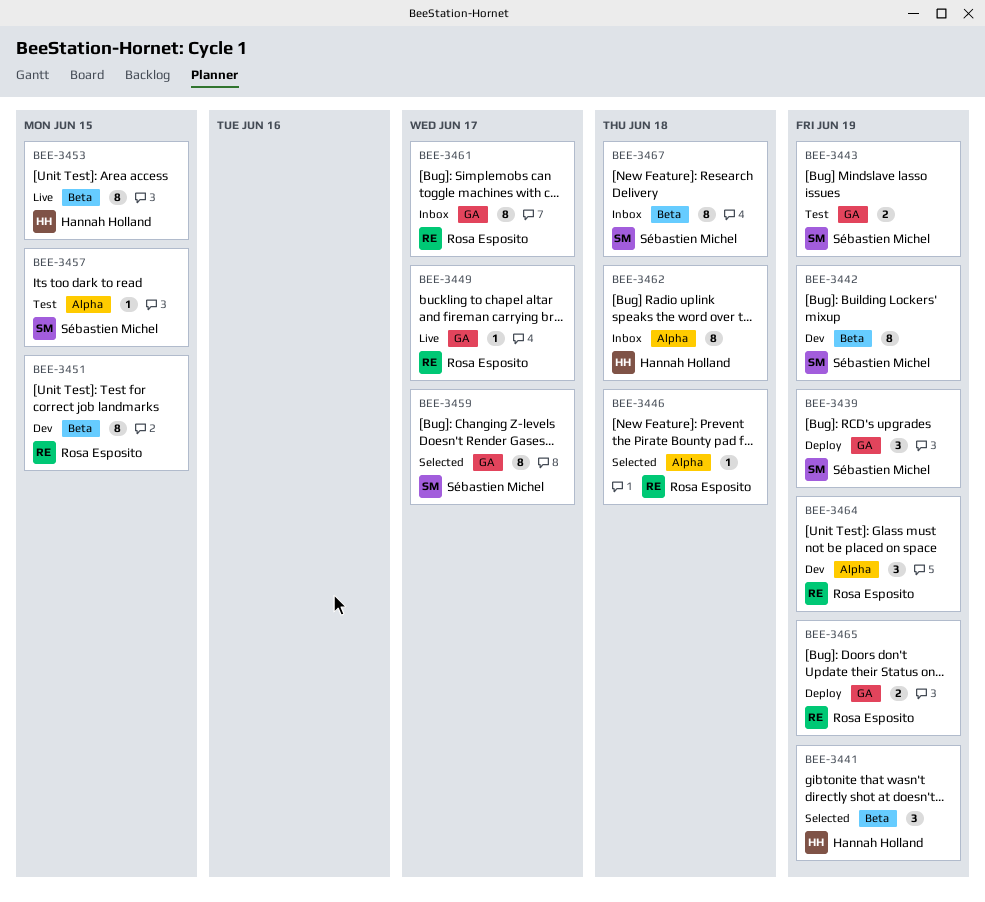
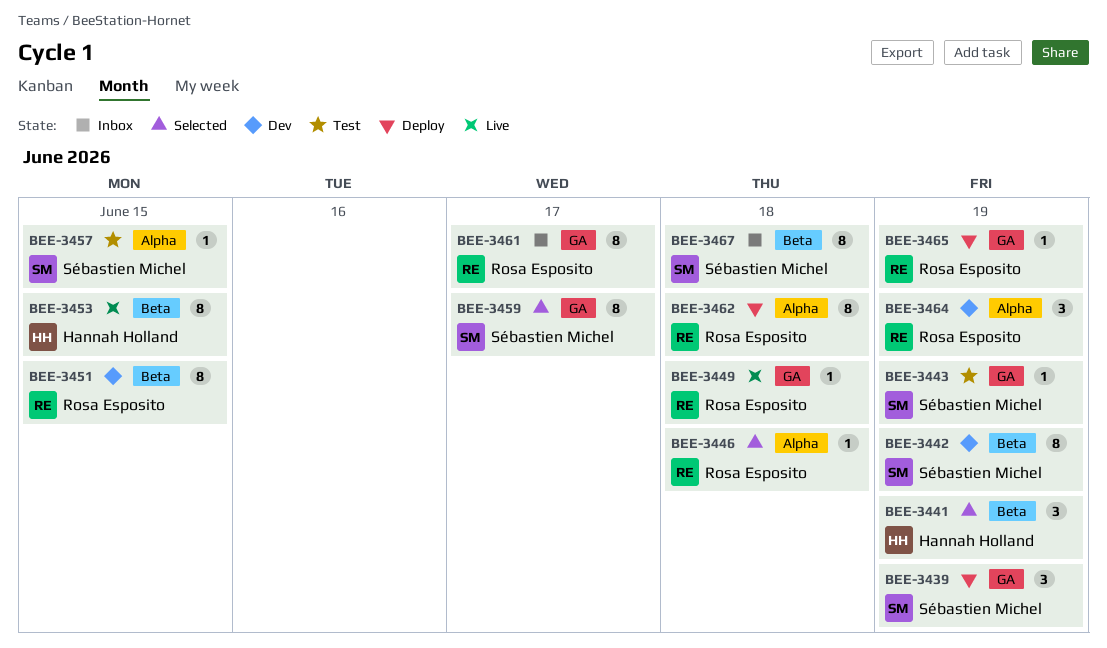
BEE-3443, estimate: 2 -> 1
BEE-3449, due: Jun 17 -> Jun 18
BEE-3462, status: Inbox -> Deploy
BEE-3462, owner: Hannah Holland -> Rosa Esposito
BEE-3465, estimate: 2 -> 1

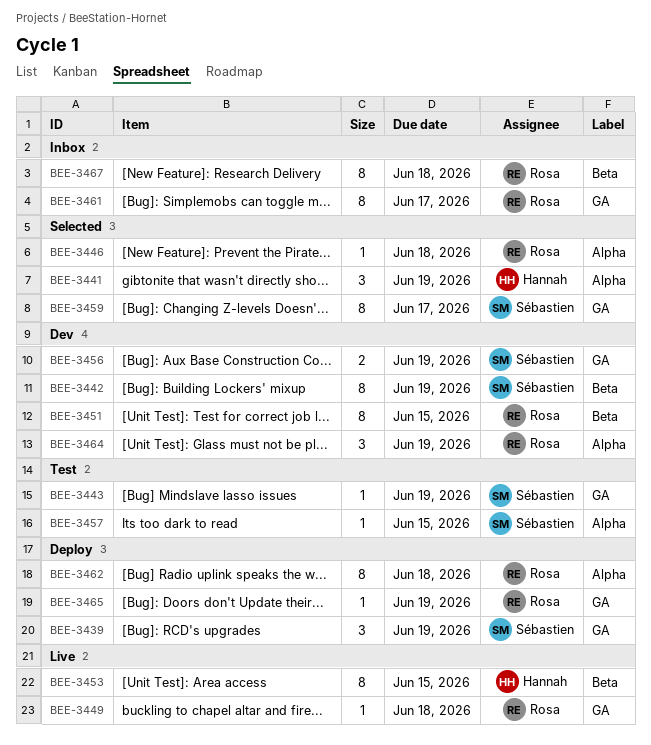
BEE-3441, label: Beta -> Alpha
BEE-3456: none -> present
BEE-3467, owner: Sébastien Michel -> Rosa Esposito

